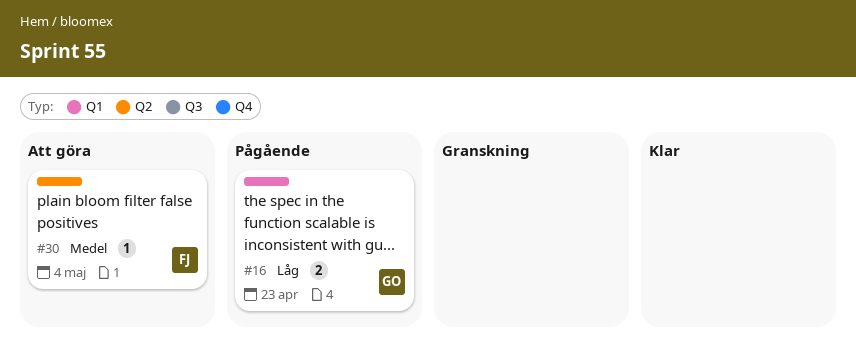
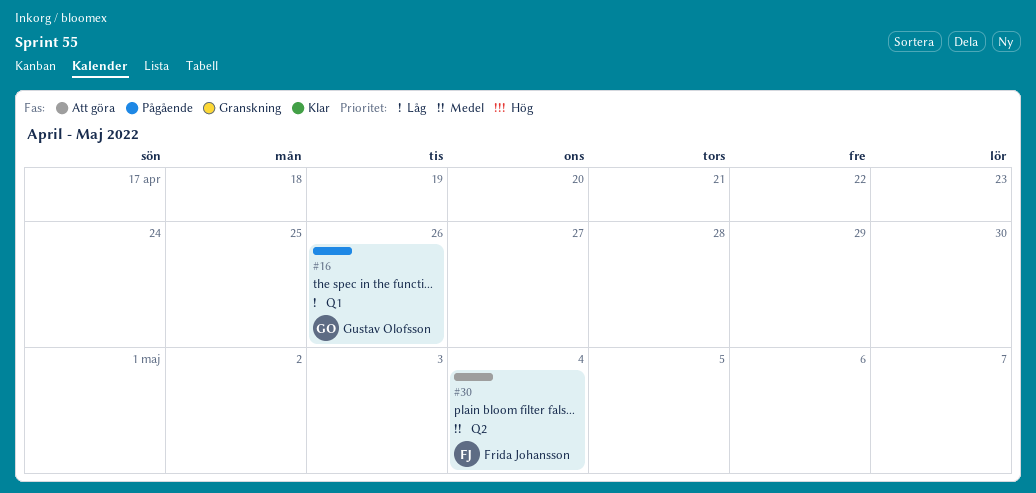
#16, due: Apr 23 -> Apr 26

